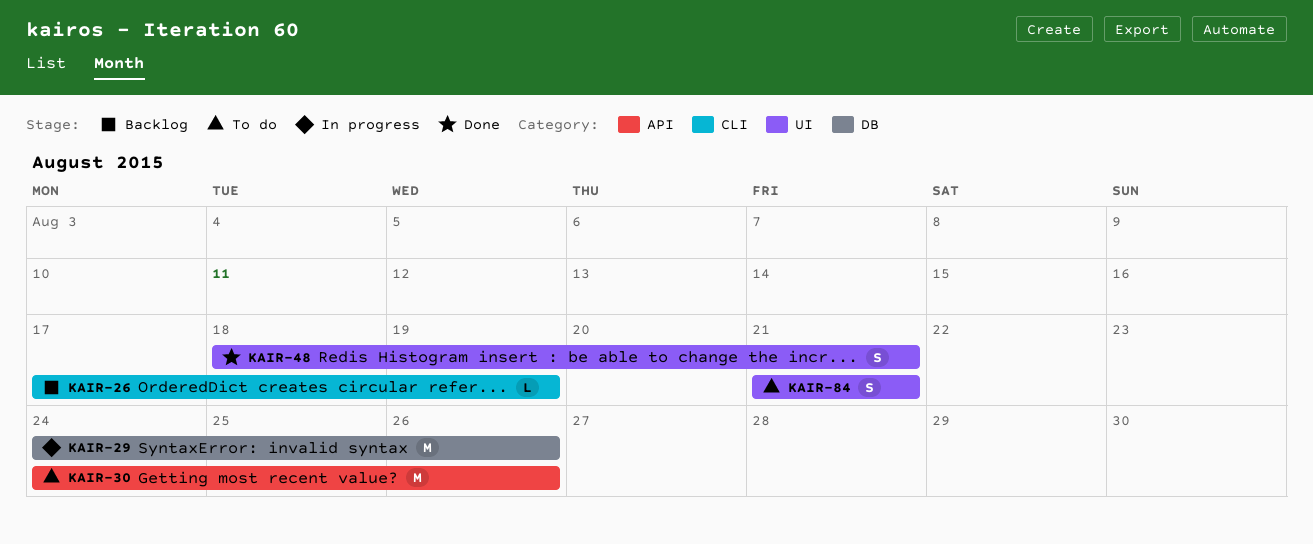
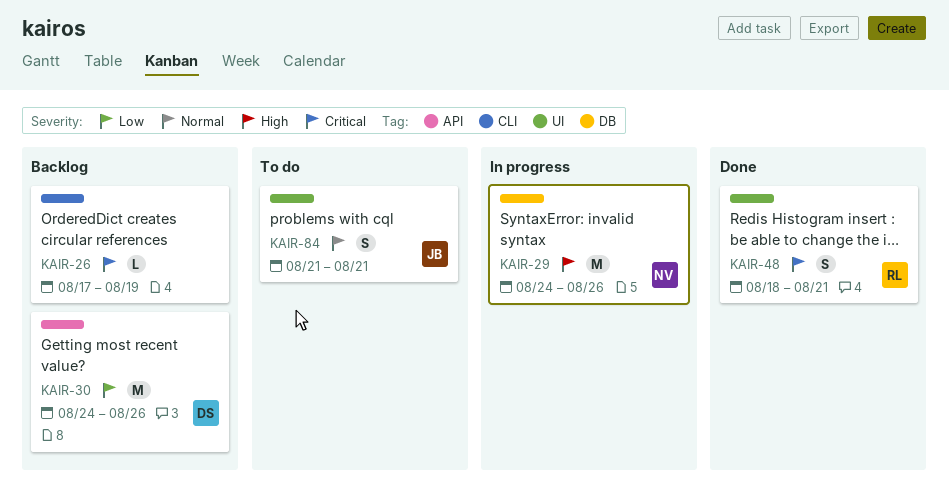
KAIR-30, status: To do -> Backlog

